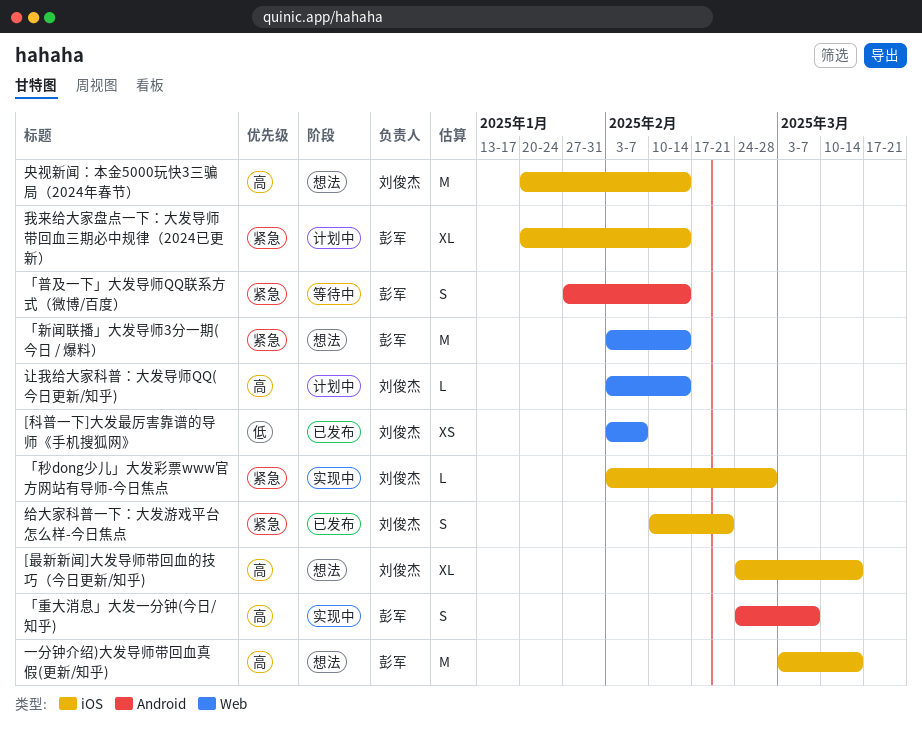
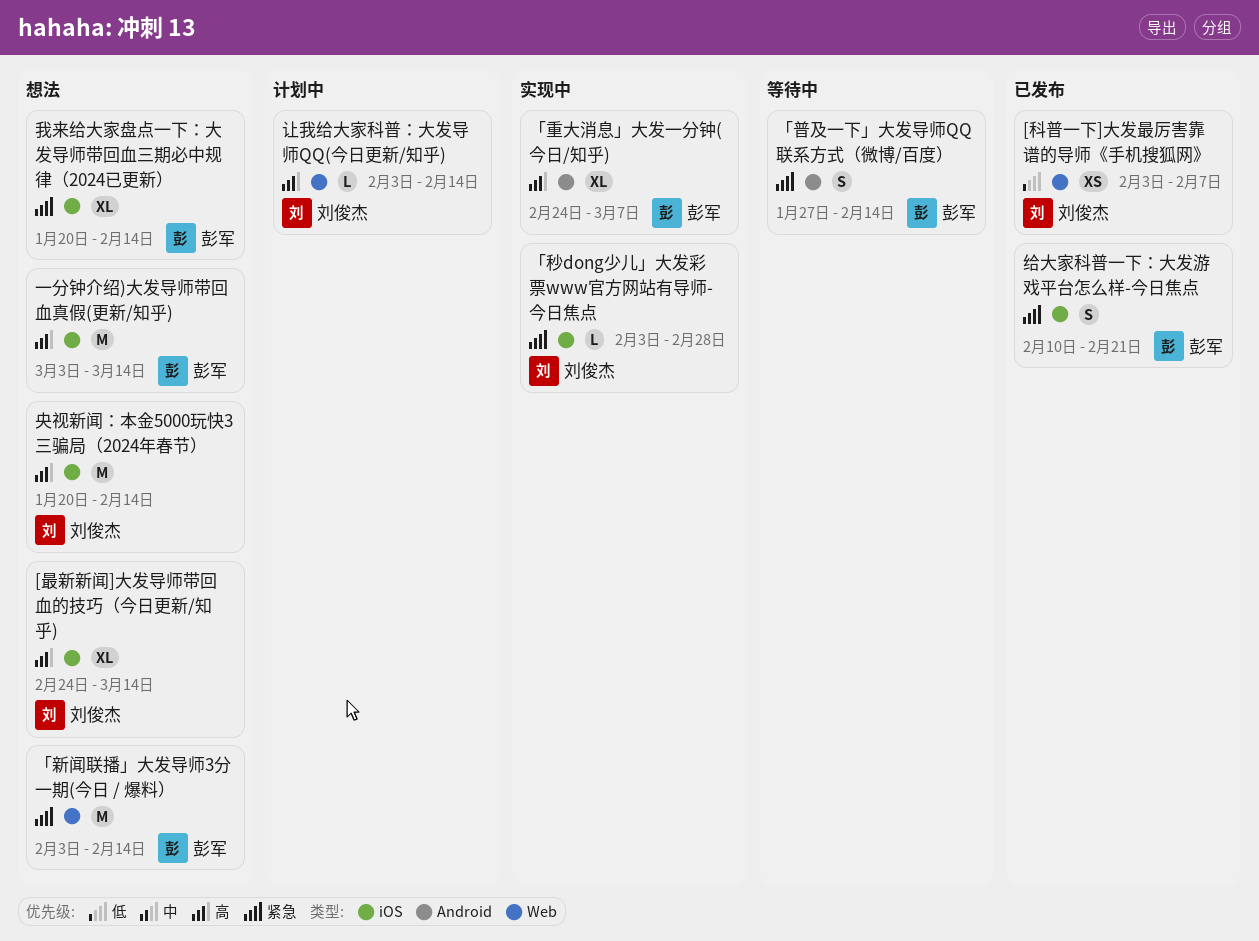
「重大消息」大发一分钟(今日/知乎), estimate: S -> XL
我来给大家盘点一下：大发导师带回血三期必中规律（2024已更新）, status: 计划中 -> 想法
给大家科普一下：大发游戏平台怎么样-今日焦点, owner: 刘俊杰 -> 彭军

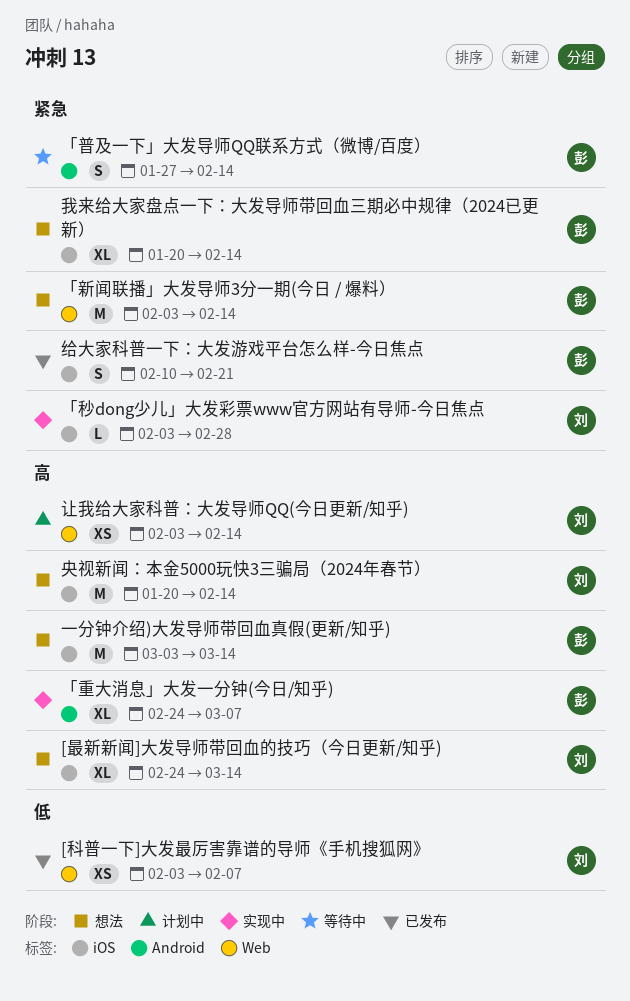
让我给大家科普：大发导师QQ(今日更新/知乎), estimate: L -> XS

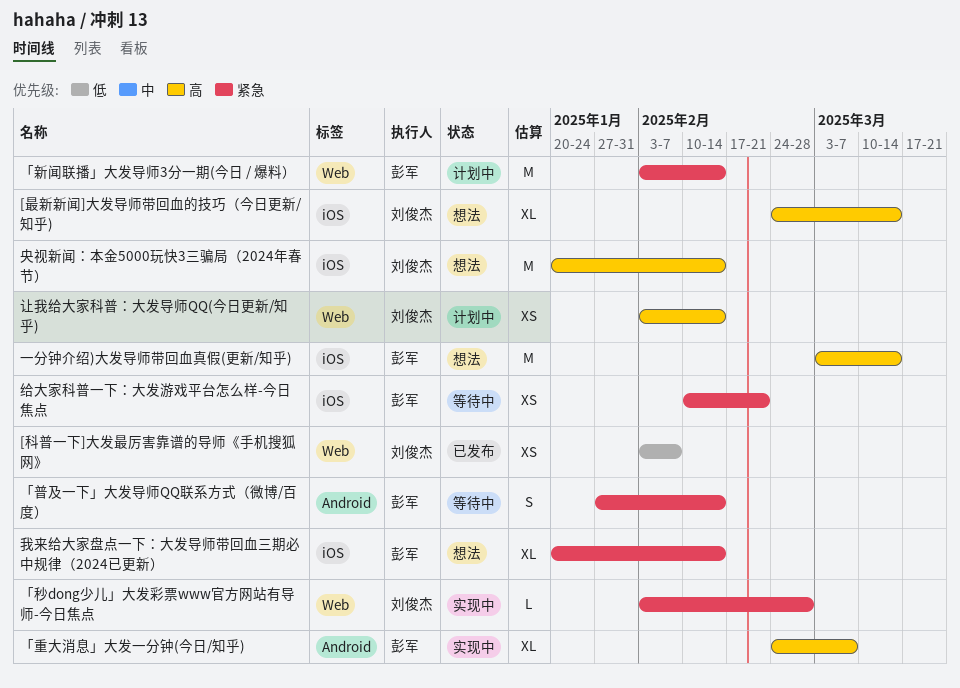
「新闻联播」大发导师3分一期(今日 / 爆料）, status: 想法 -> 计划中
「秒dong少儿」大发彩票www官方网站有导师-今日焦点, label: iOS -> Web
给大家科普一下：大发游戏平台怎么样-今日焦点, status: 已发布 -> 等待中
给大家科普一下：大发游戏平台怎么样-今日焦点, estimate: S -> XS

